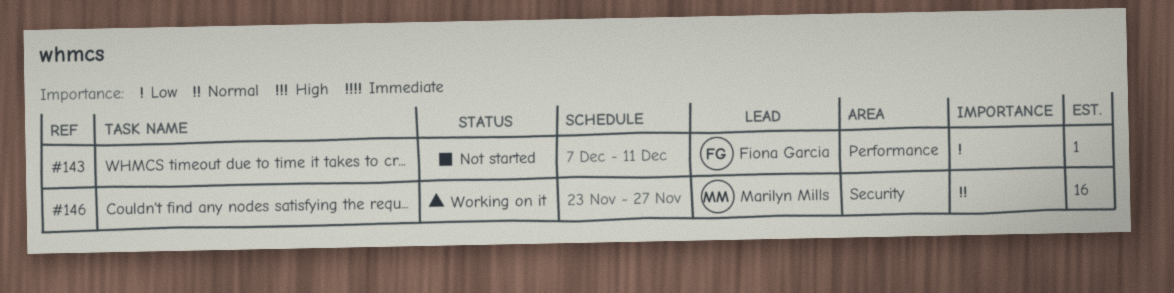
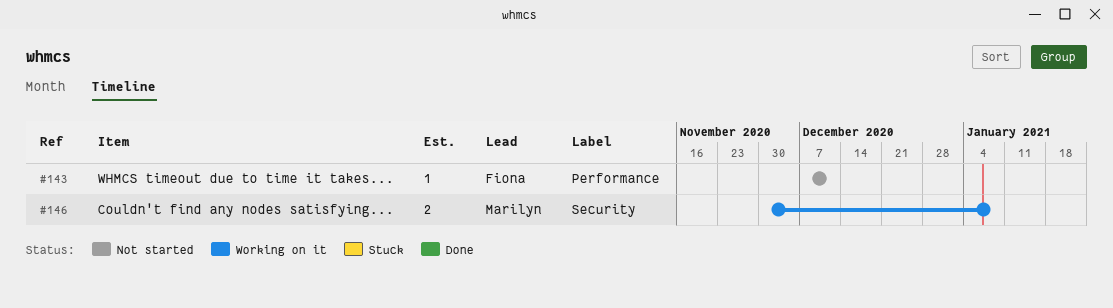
#146, estimate: 16 -> 2
#146, start: Nov 23 -> Nov 30
#146, due: Nov 27 -> Jan 8

